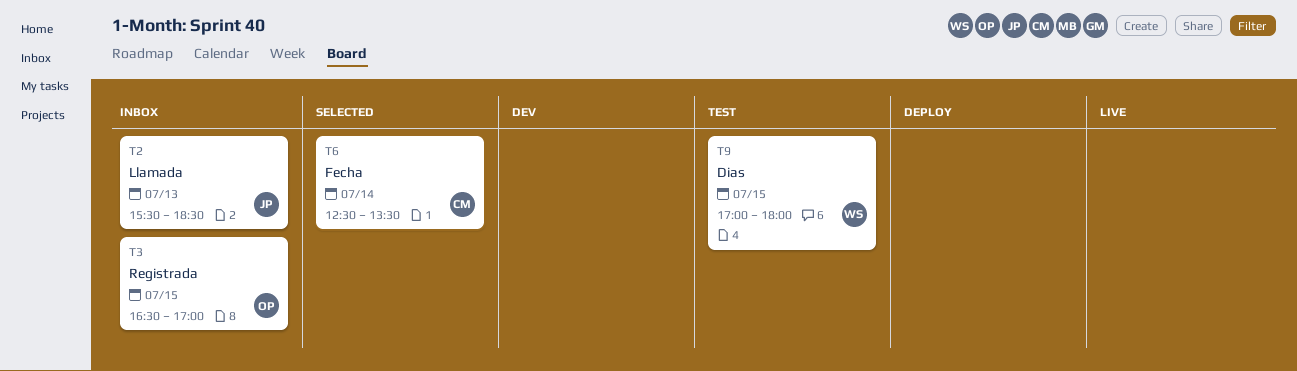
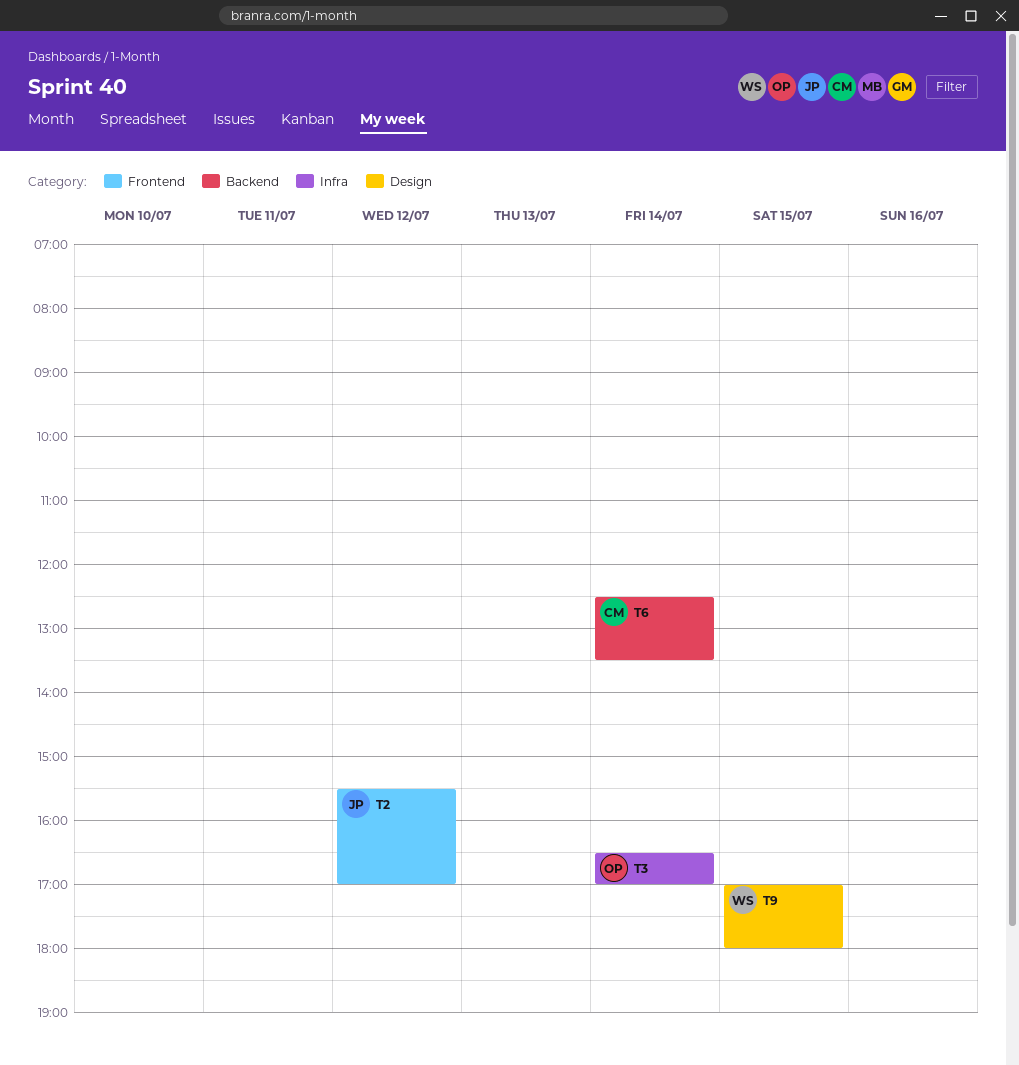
T2, day: Jul 13 -> Jul 12
T2, ends: 18:30 -> 17:00
T3, day: Jul 15 -> Jul 14

